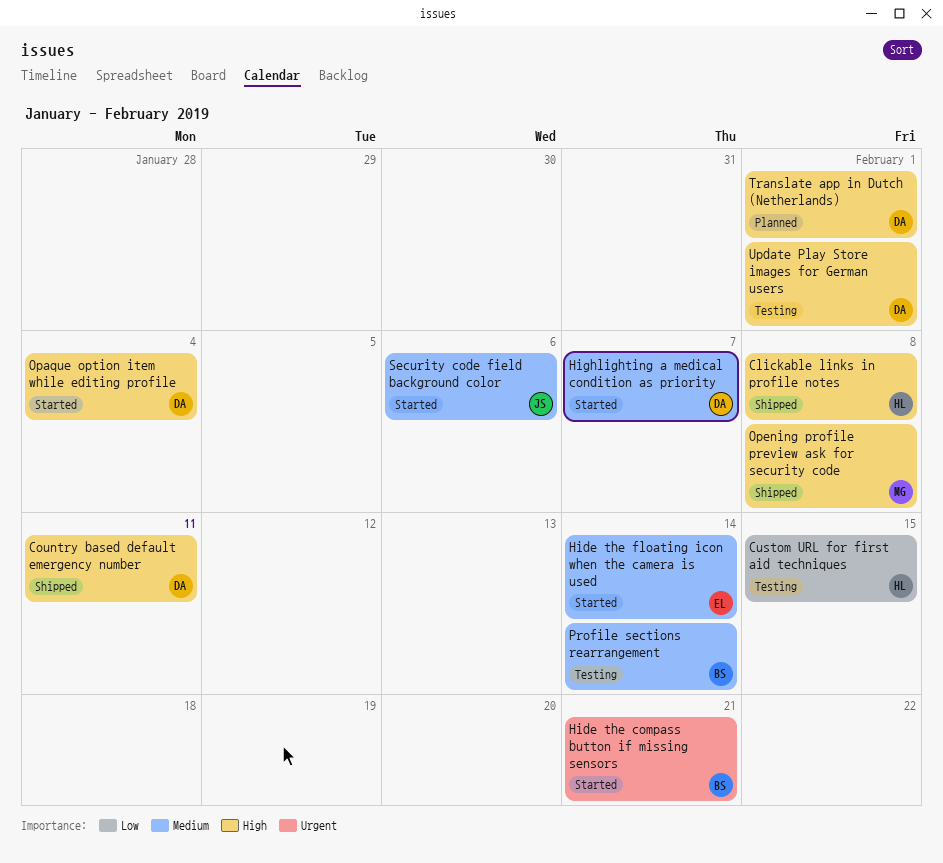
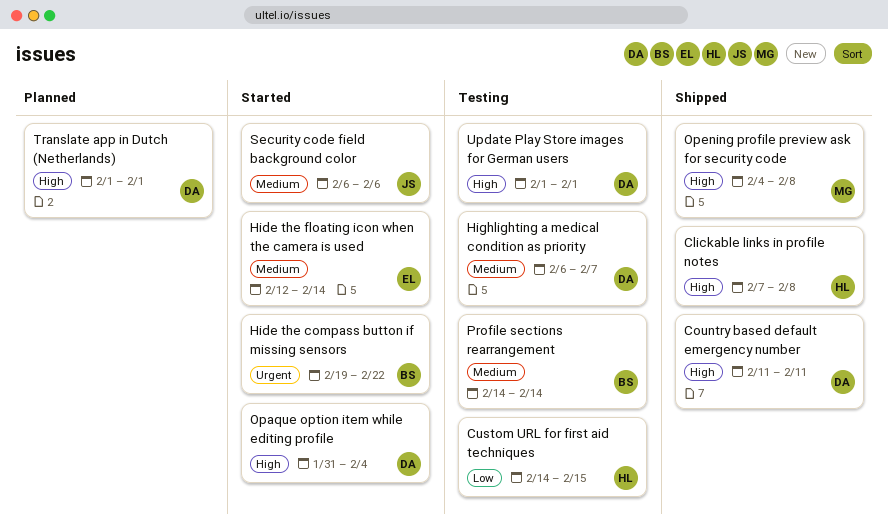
Hide the compass button if missing sensors, due: Feb 21 -> Feb 22
Highlighting a medical condition as priority, status: Started -> Testing

